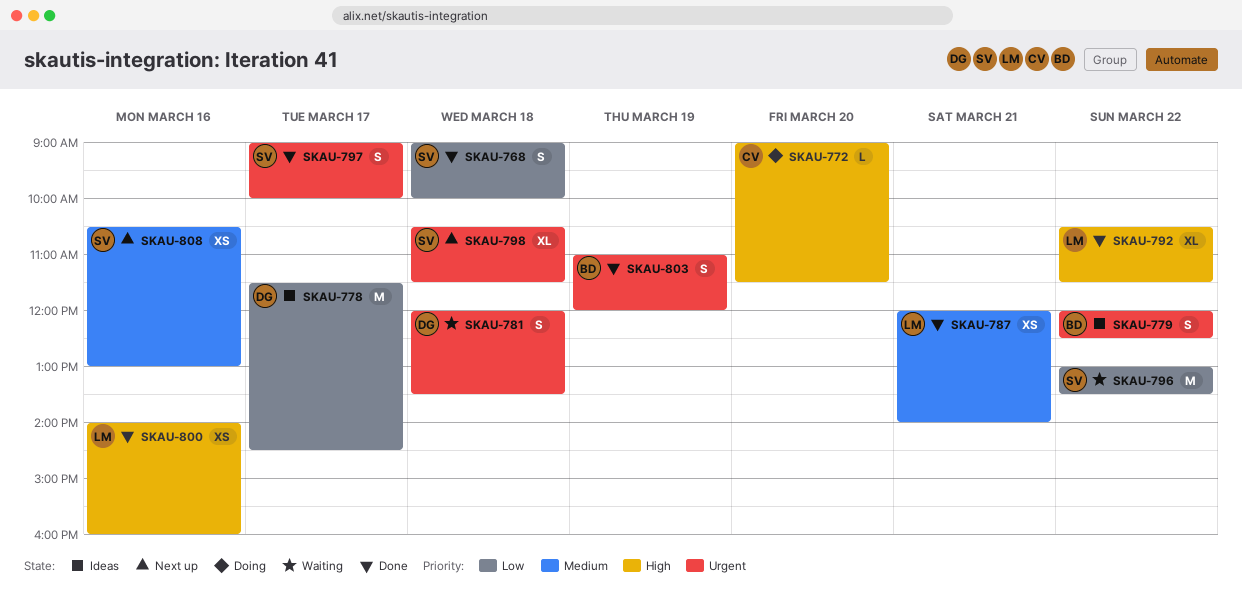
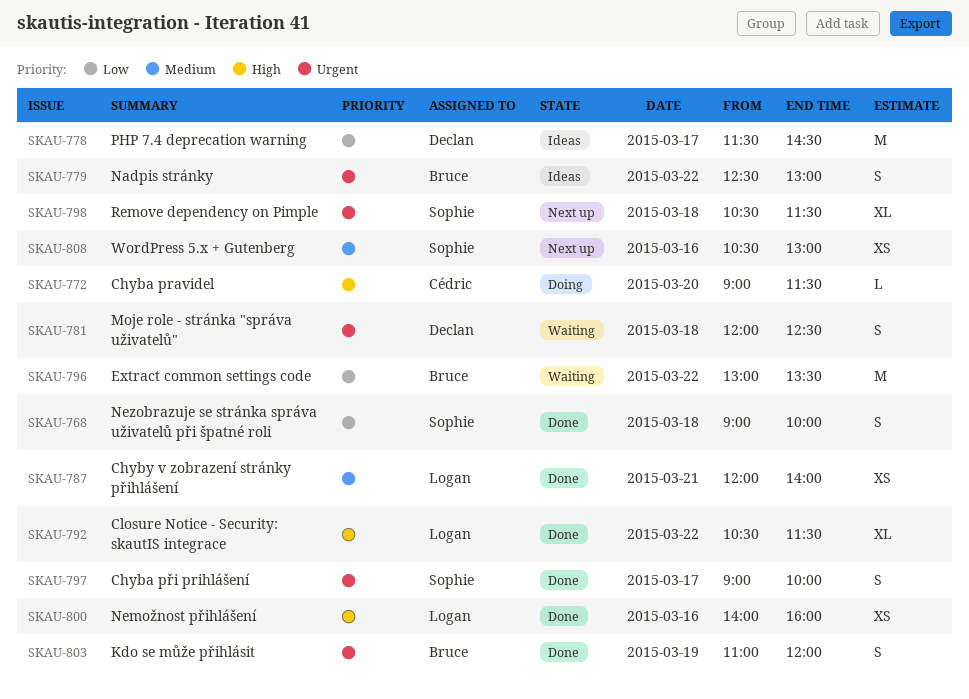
SKAU-779, begins: 12:00 -> 12:30
SKAU-779, ends: 12:30 -> 13:00
SKAU-781, ends: 13:30 -> 12:30
SKAU-796, owner: Sophie -> Bruce

